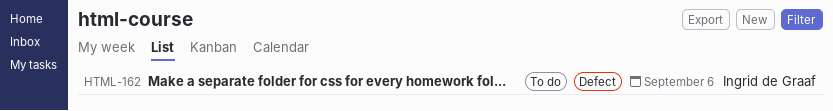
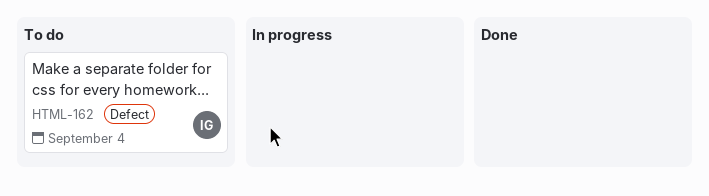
HTML-162, due: Sep 6 -> Sep 4

